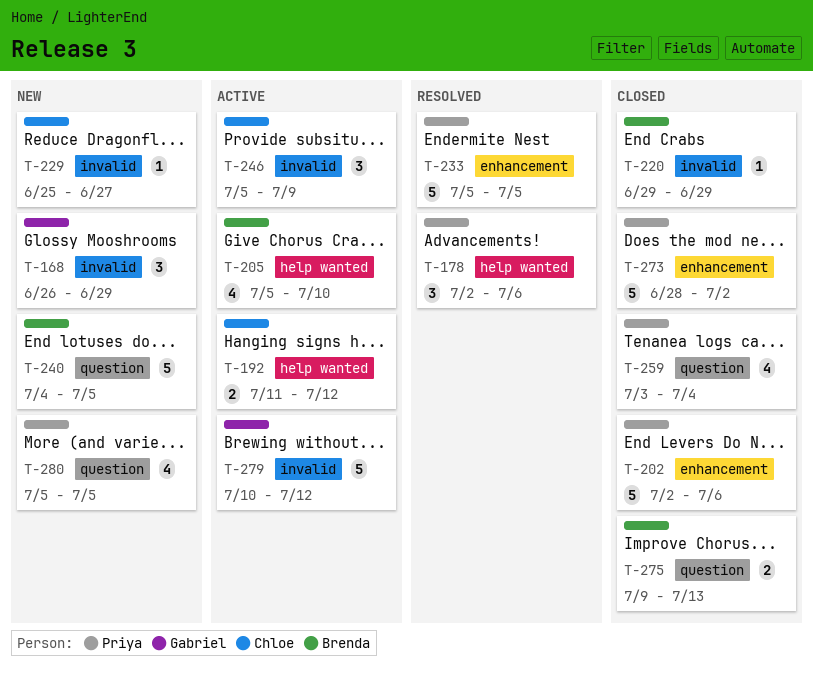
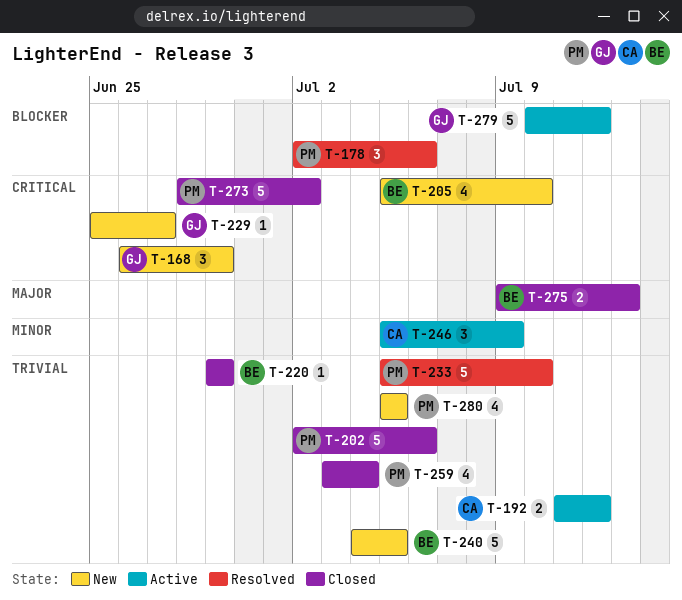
T-205, status: Active -> New
T-229, owner: Chloe -> Gabriel
T-233, due: Jul 5 -> Jul 10

